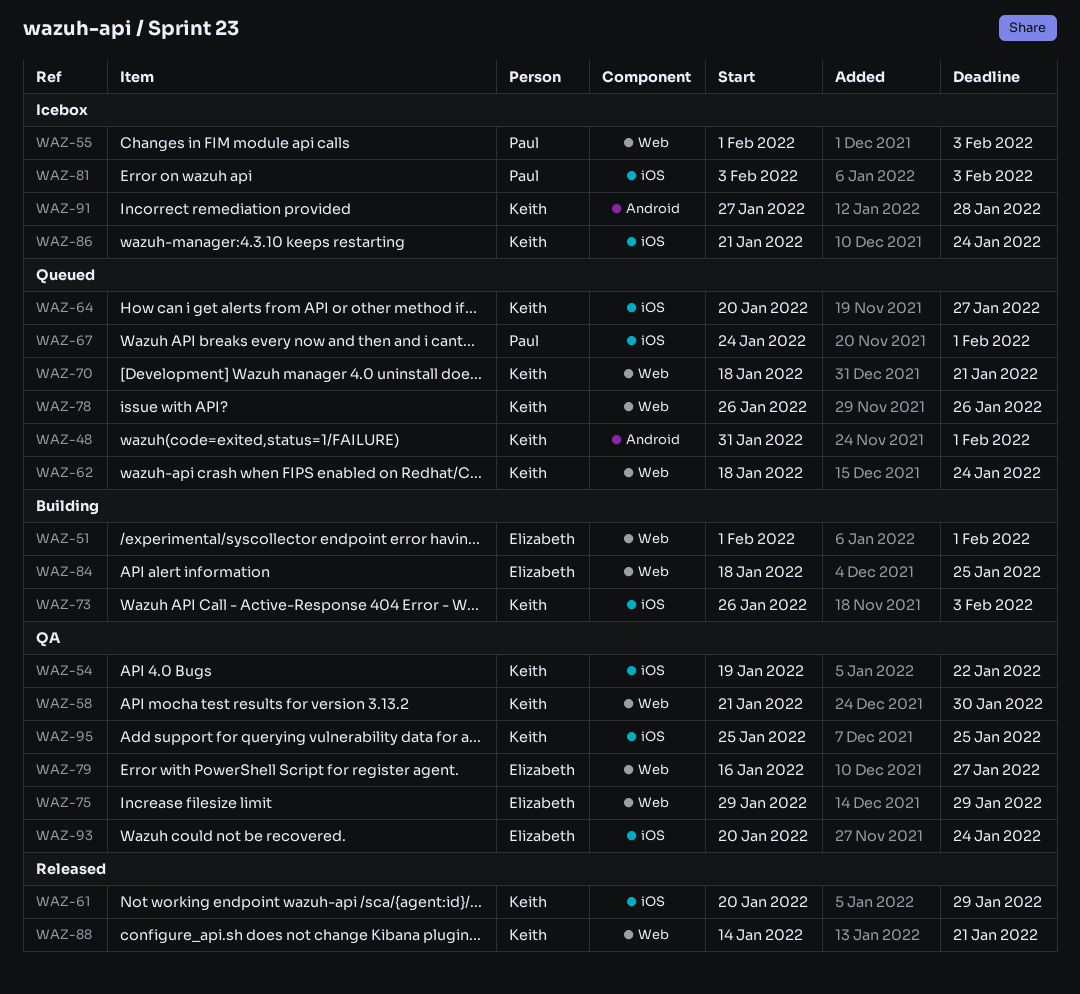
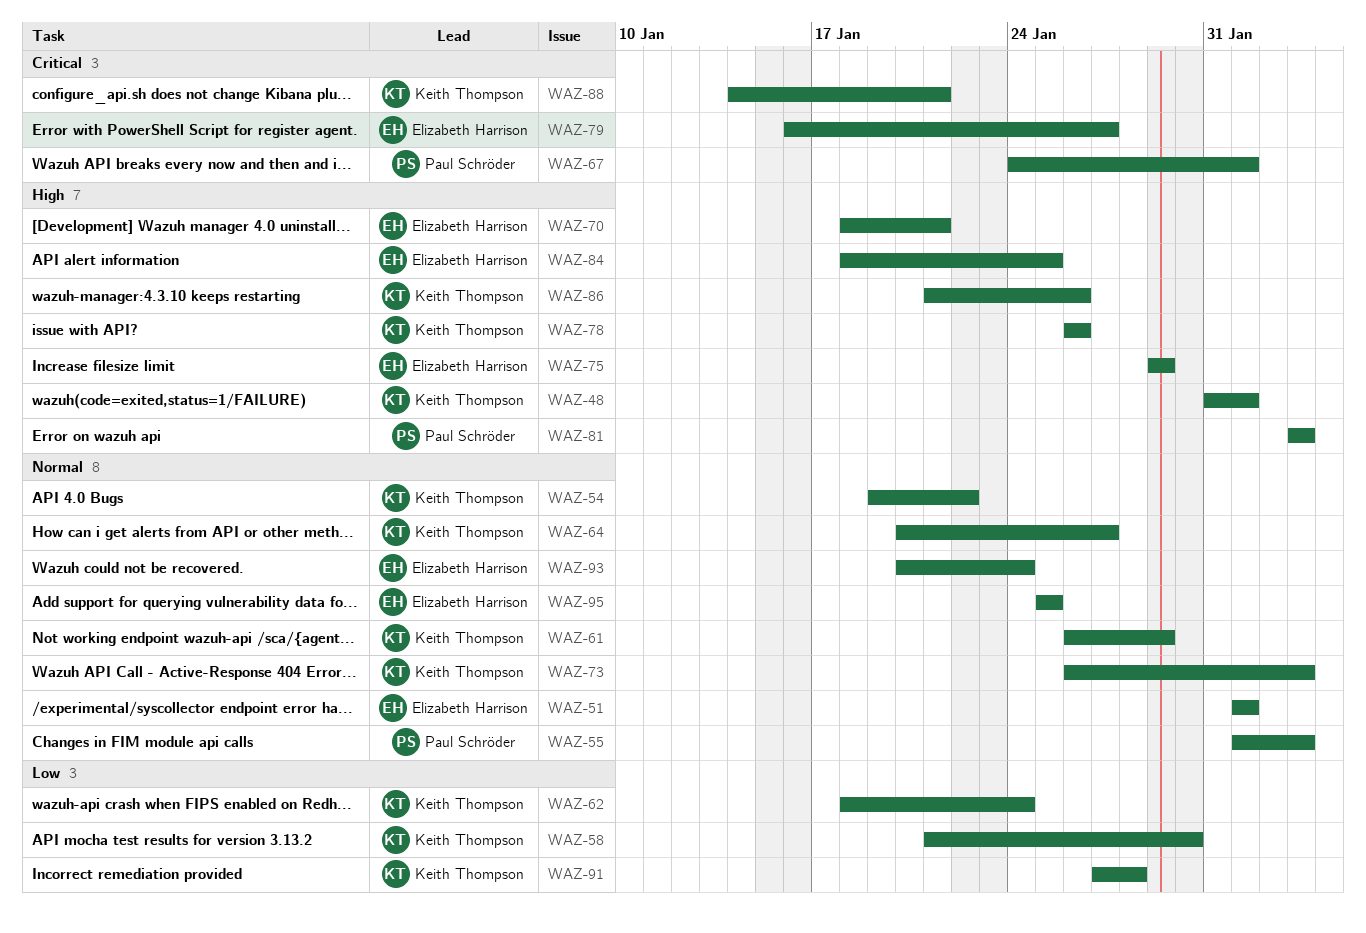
WAZ-61, start: Jan 20 -> Jan 26
WAZ-70, owner: Keith Thompson -> Elizabeth Harrison
WAZ-86, due: Jan 24 -> Jan 26
WAZ-95, owner: Keith Thompson -> Elizabeth Harrison

